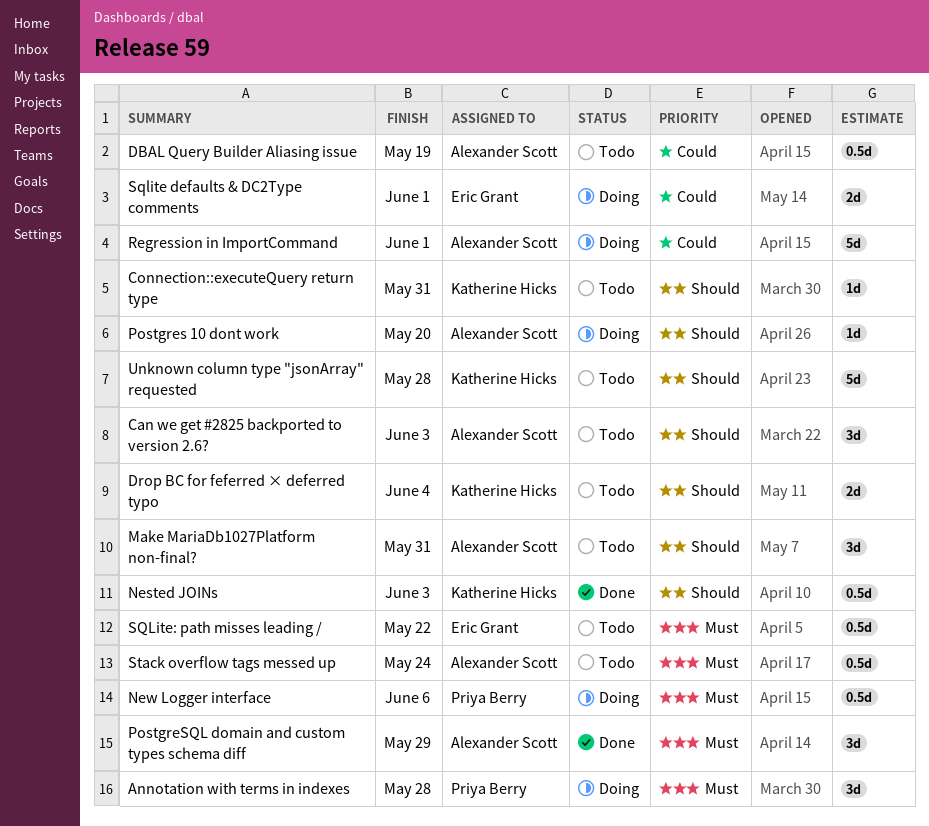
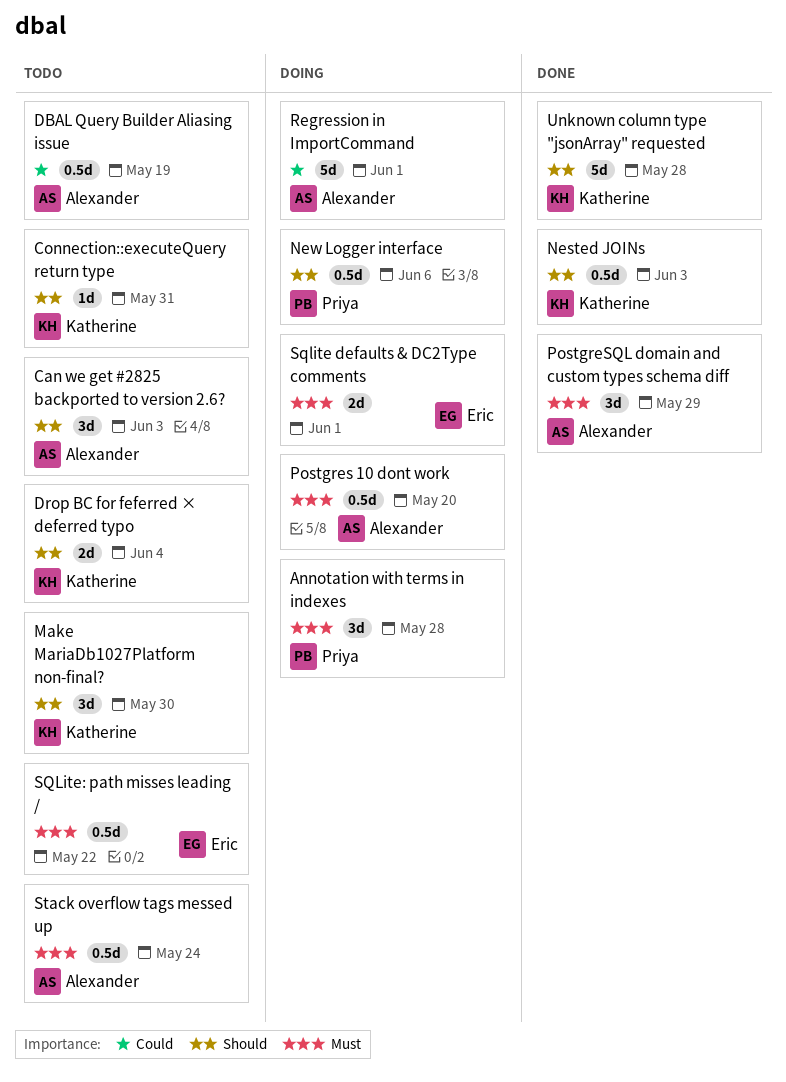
Make MariaDb1027Platform non-final?, owner: Alexander Scott -> Katherine Hicks
Make MariaDb1027Platform non-final?, due: May 31 -> May 30
New Logger interface, priority: Must -> Should
Postgres 10 dont work, priority: Should -> Must
Postgres 10 dont work, estimate: 1d -> 0.5d
Sqlite defaults & DC2Type comments, priority: Could -> Must
Unknown column type "jsonArray" requested, status: Todo -> Done

